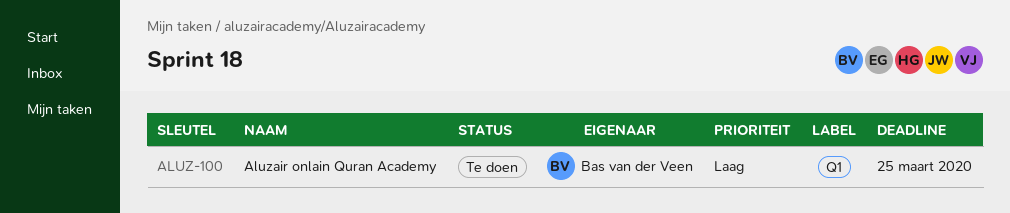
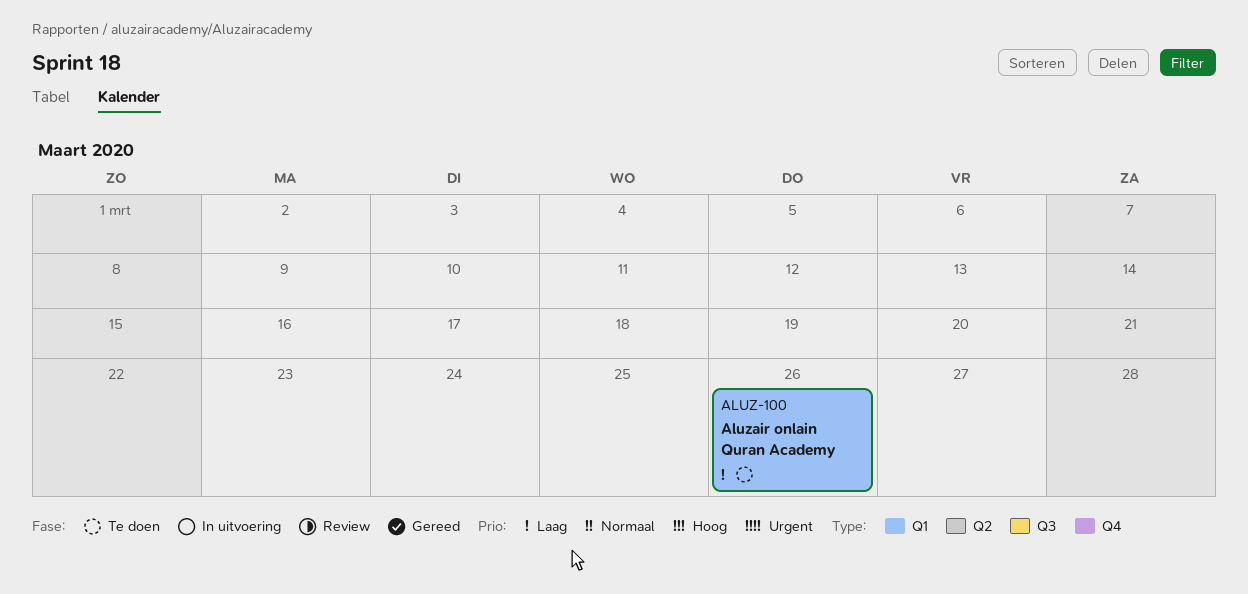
ALUZ-100, due: Mar 25 -> Mar 26

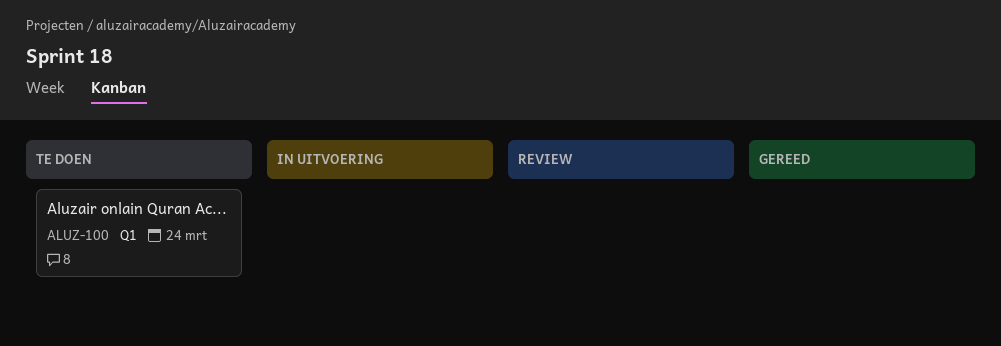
ALUZ-100, due: Mar 26 -> Mar 24

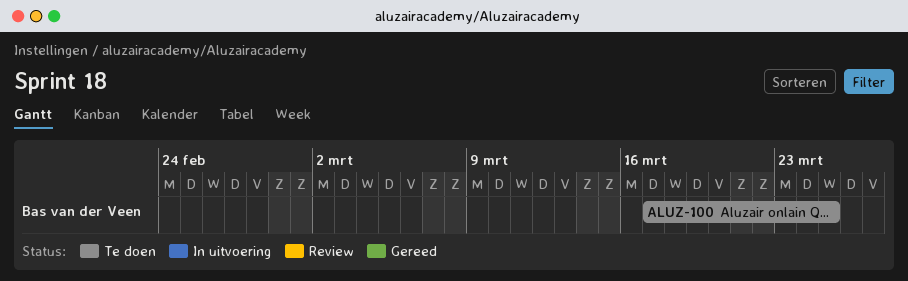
ALUZ-100, due: Mar 24 -> Mar 25

